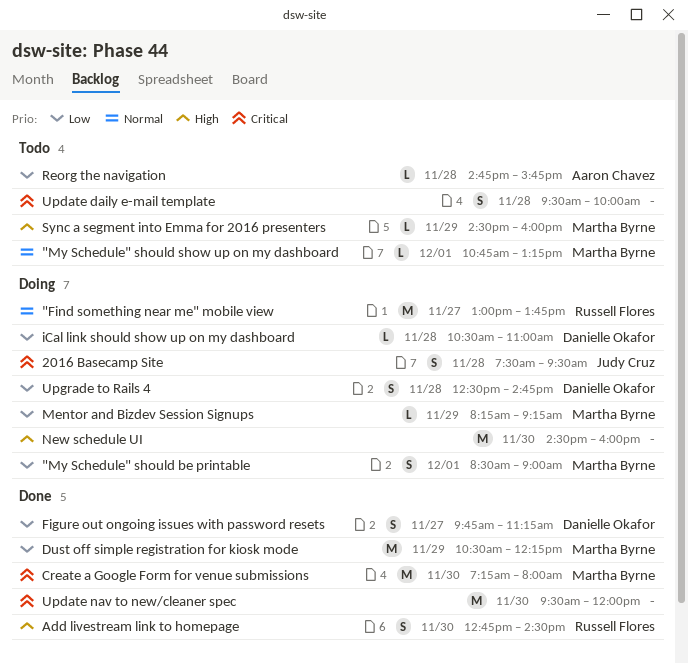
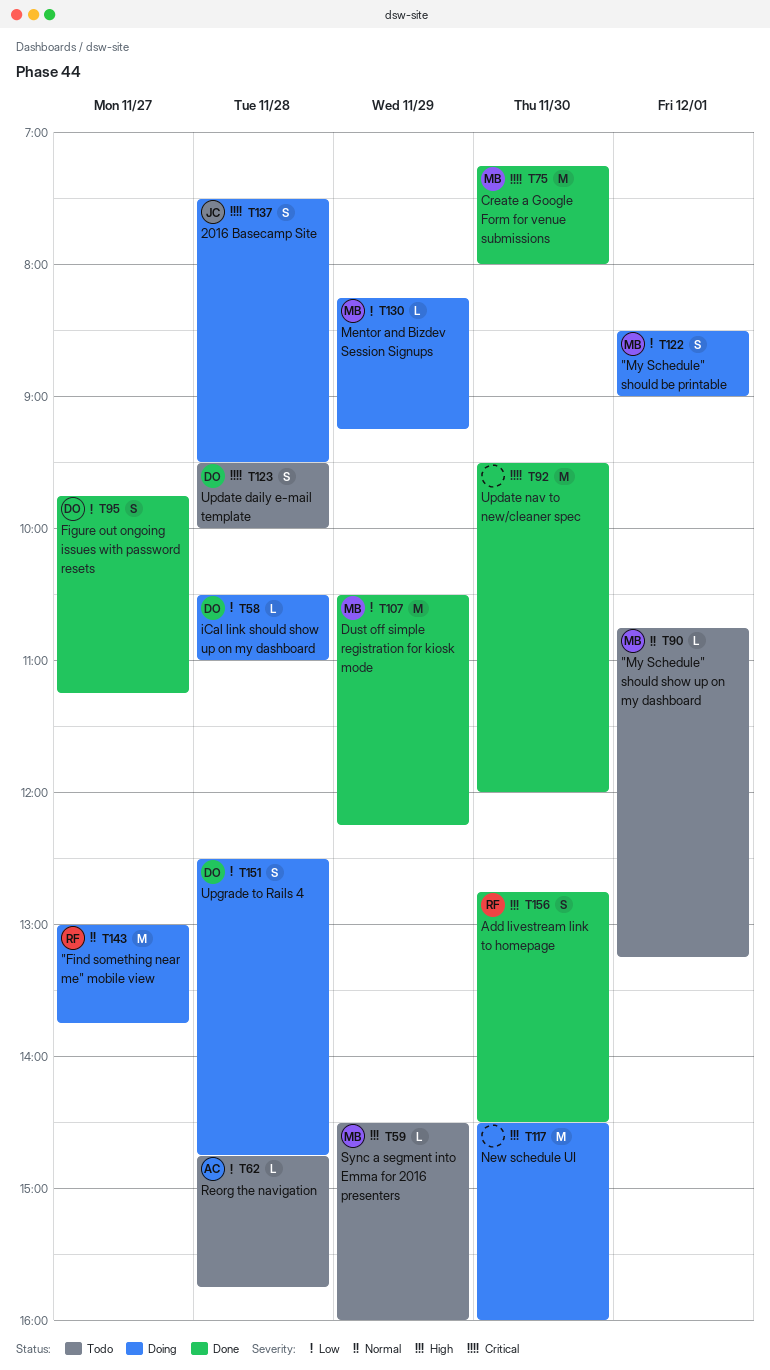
Update daily e-mail template, owner: none -> Danielle Okafor

